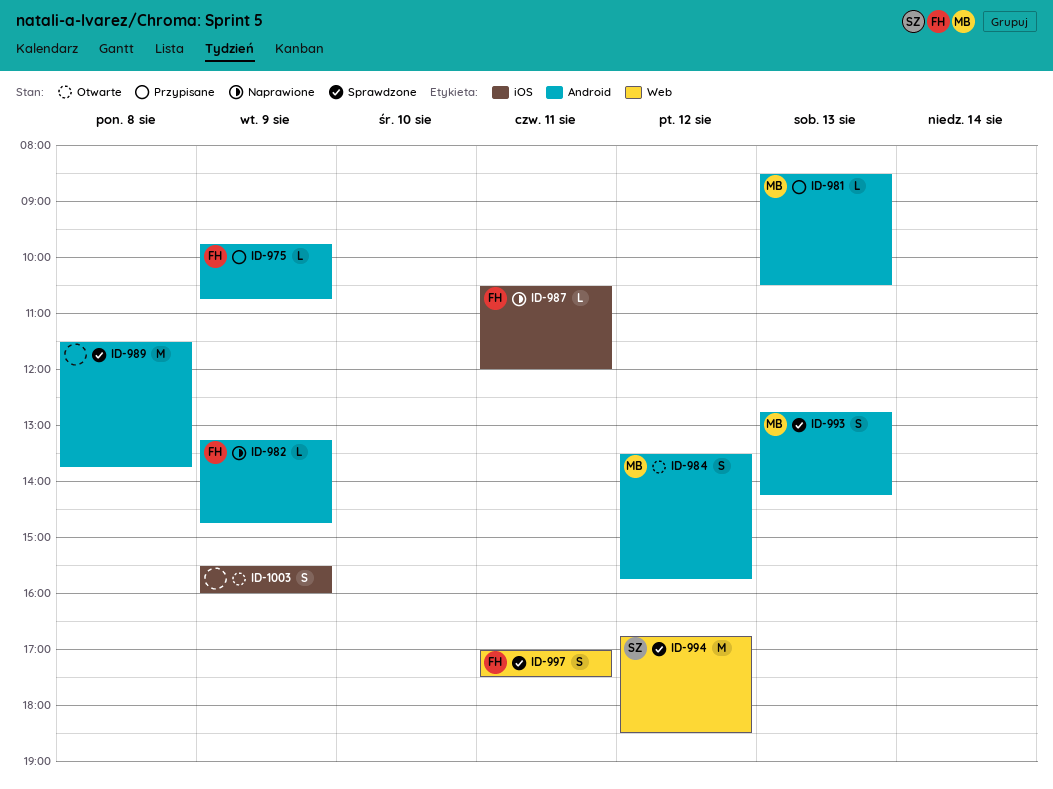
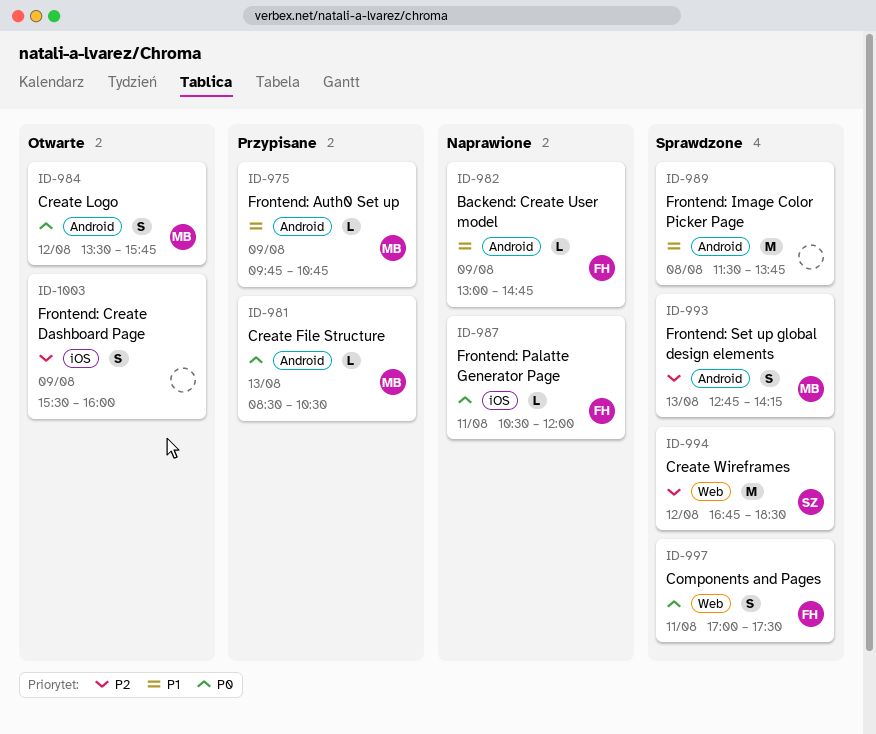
ID-975, owner: FH -> MB
ID-982, begins: 13:15 -> 13:00

